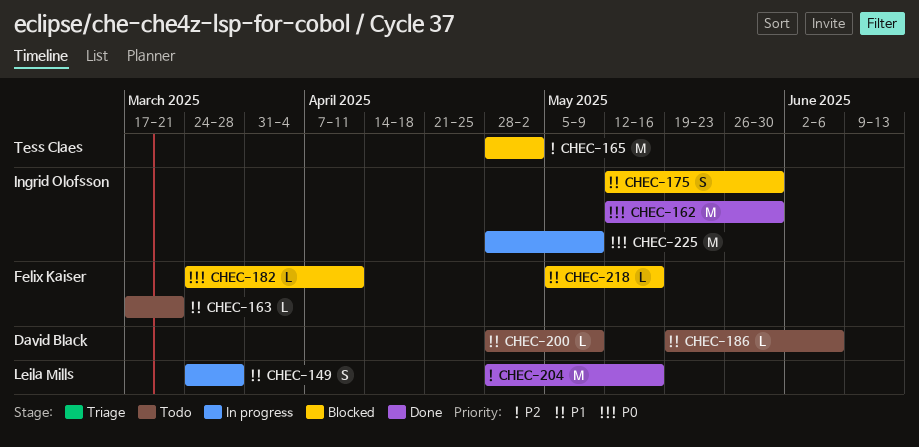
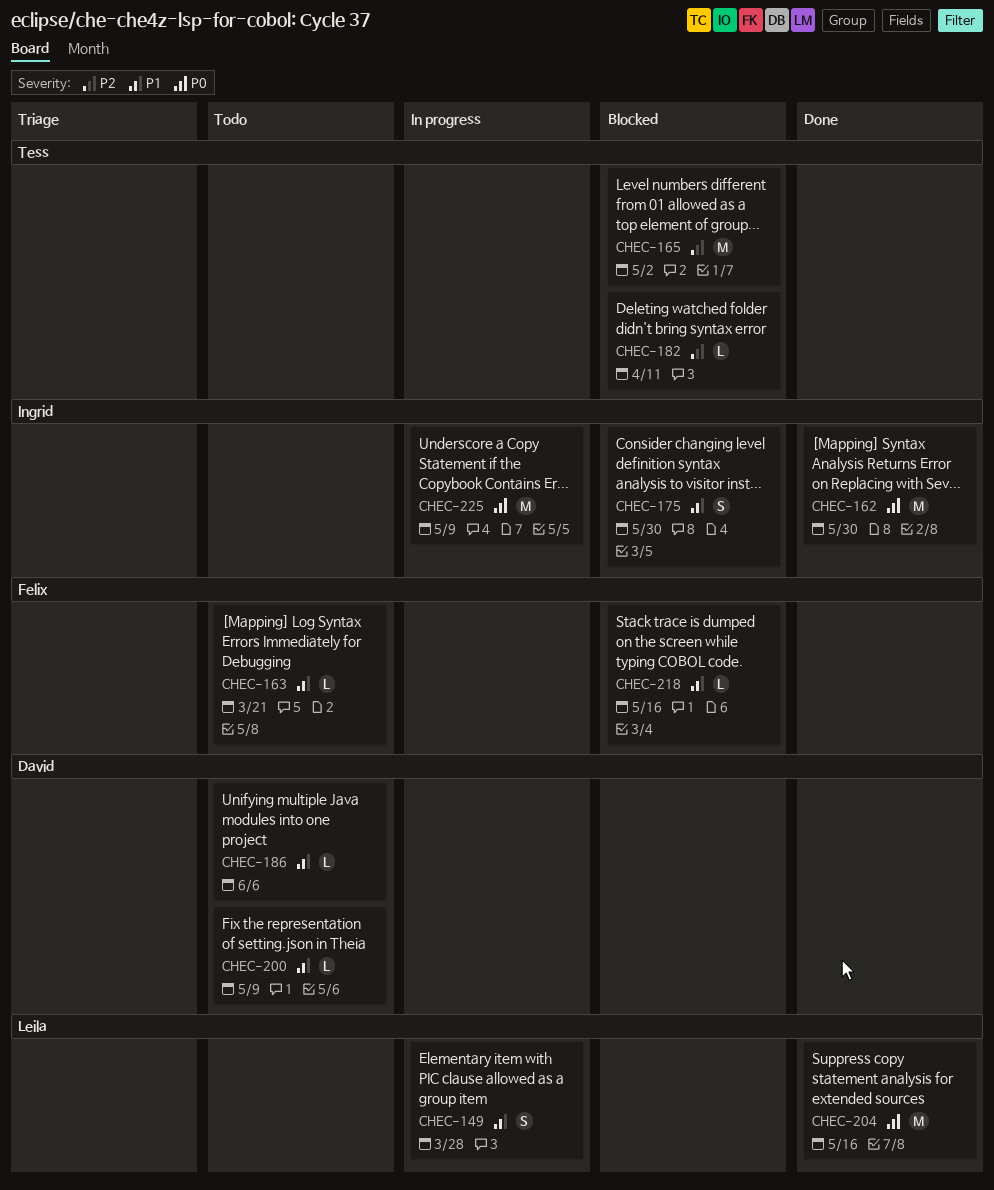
CHEC-182, owner: Felix Kaiser -> Tess Claes
CHEC-182, priority: P0 -> P2
CHEC-204, priority: P2 -> P0

